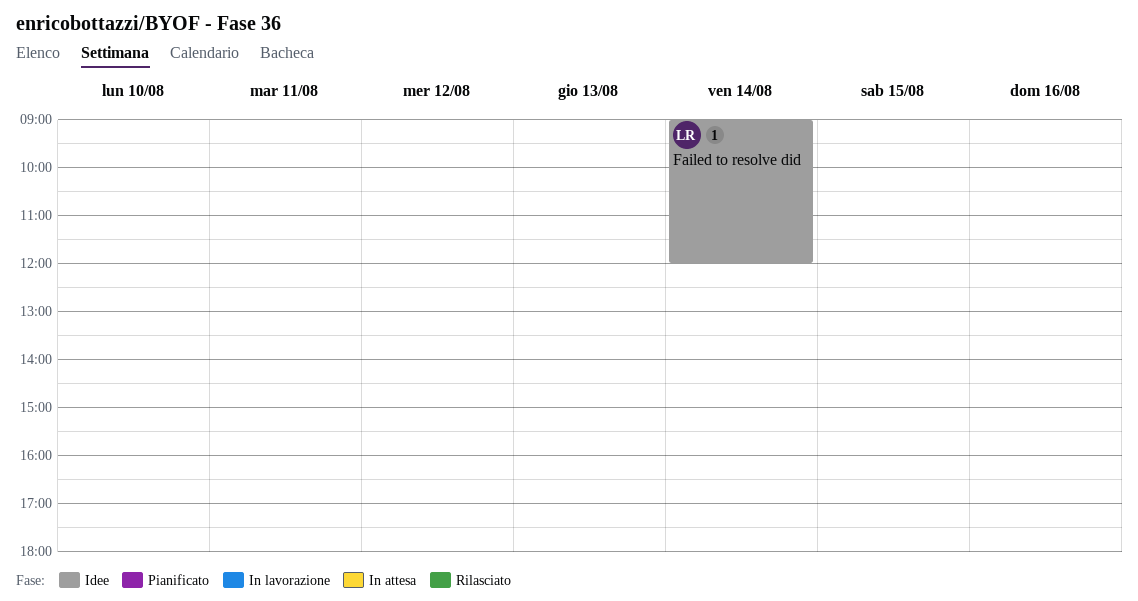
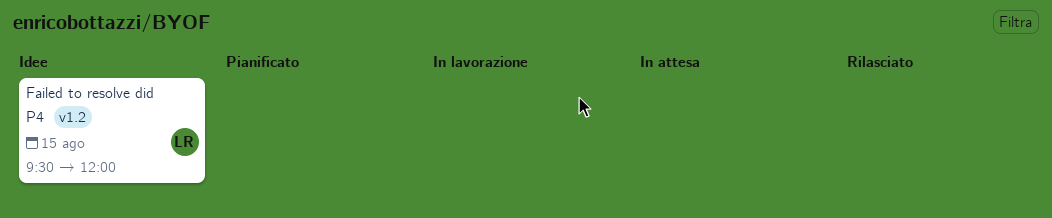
Failed to resolve did, day: Aug 14 -> Aug 15
Failed to resolve did, begins: 09:00 -> 09:30

